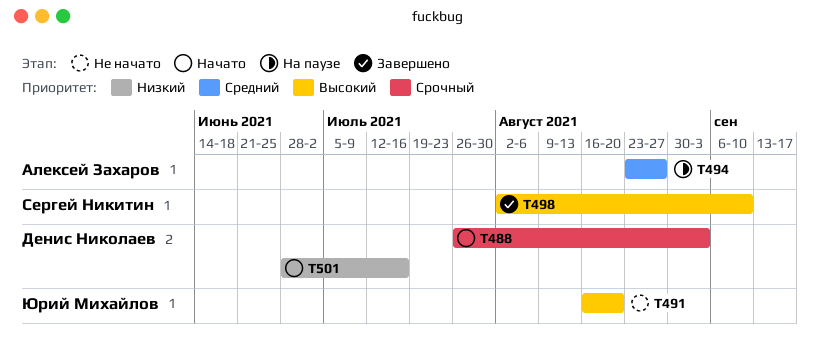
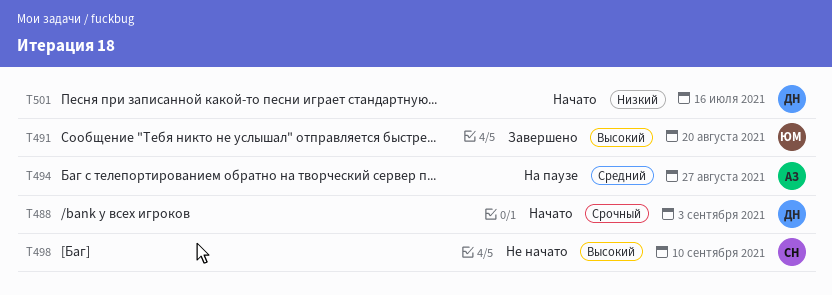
T491, status: Не начато -> Завершено
T498, status: Завершено -> Не начато

